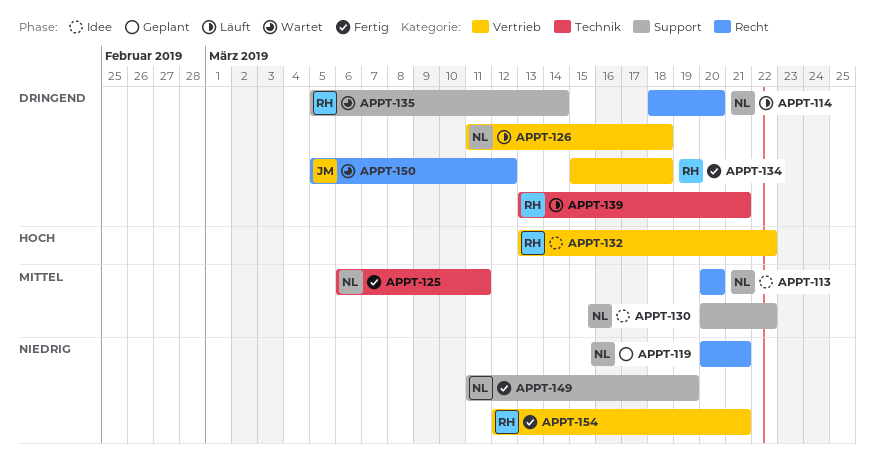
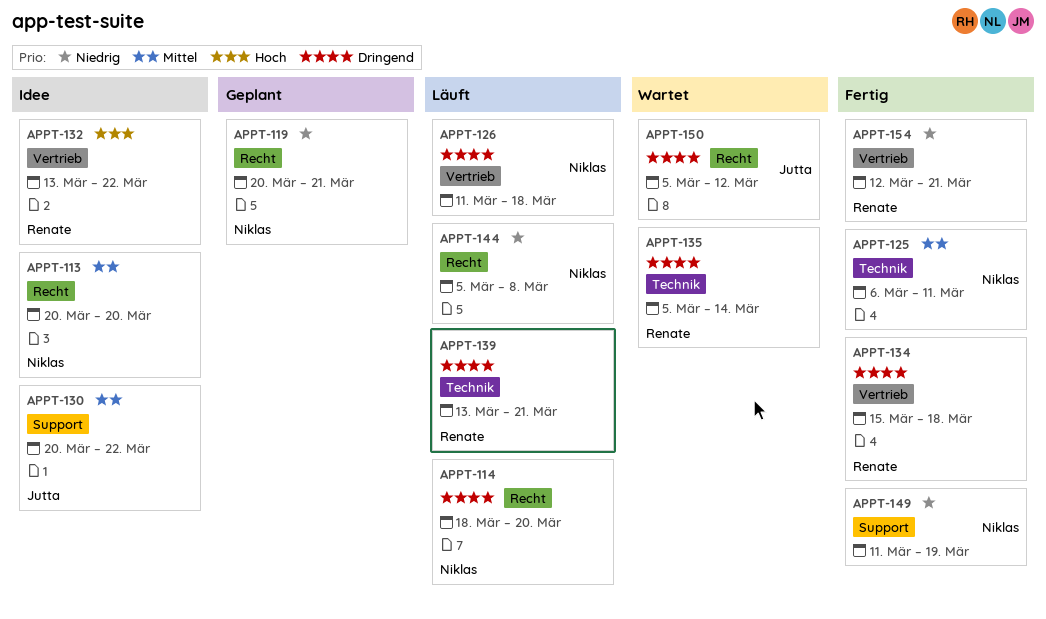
APPT-130, owner: Niklas -> Jutta
APPT-135, label: Support -> Technik
APPT-144: none -> present

